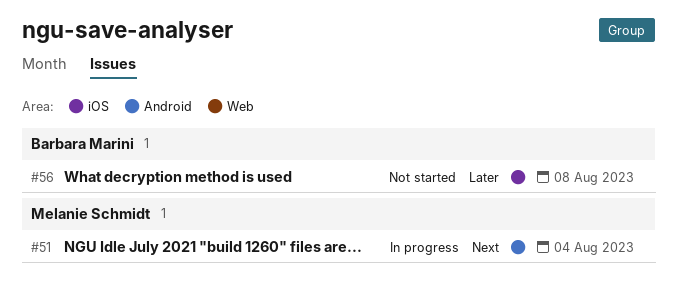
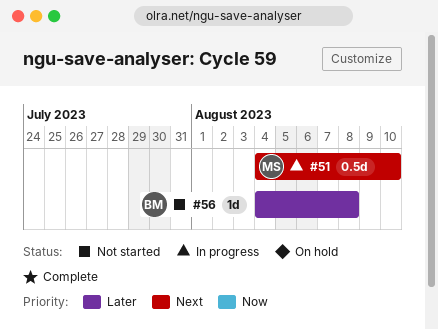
#51, due: Aug 4 -> Aug 10

